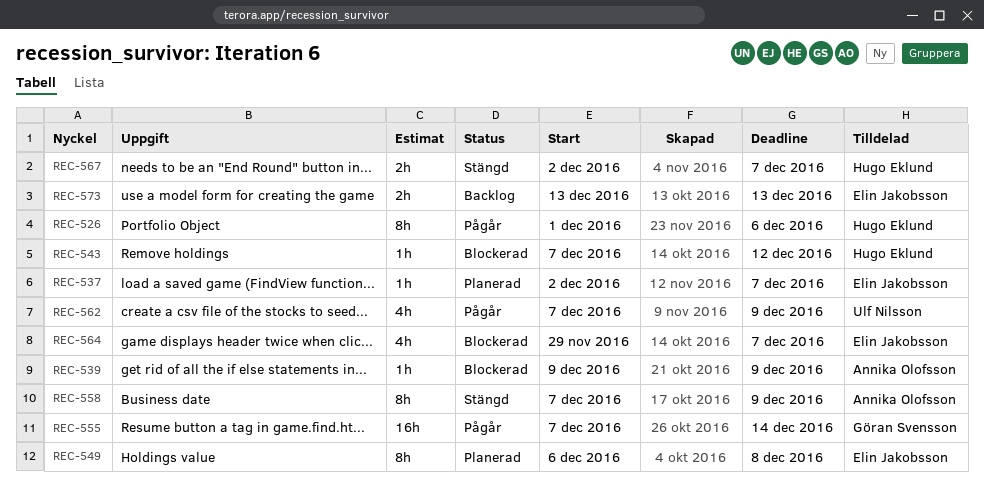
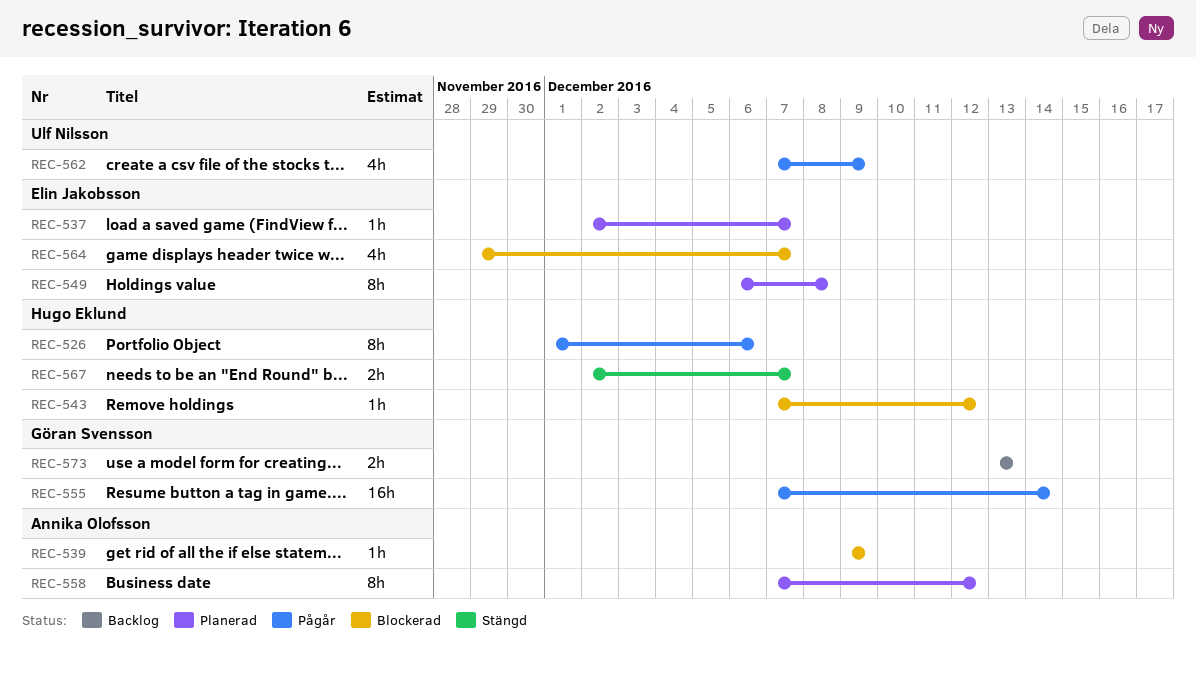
REC-558, status: Stängd -> Planerad
REC-558, due: Dec 9 -> Dec 12
REC-573, owner: Elin Jakobsson -> Göran Svensson

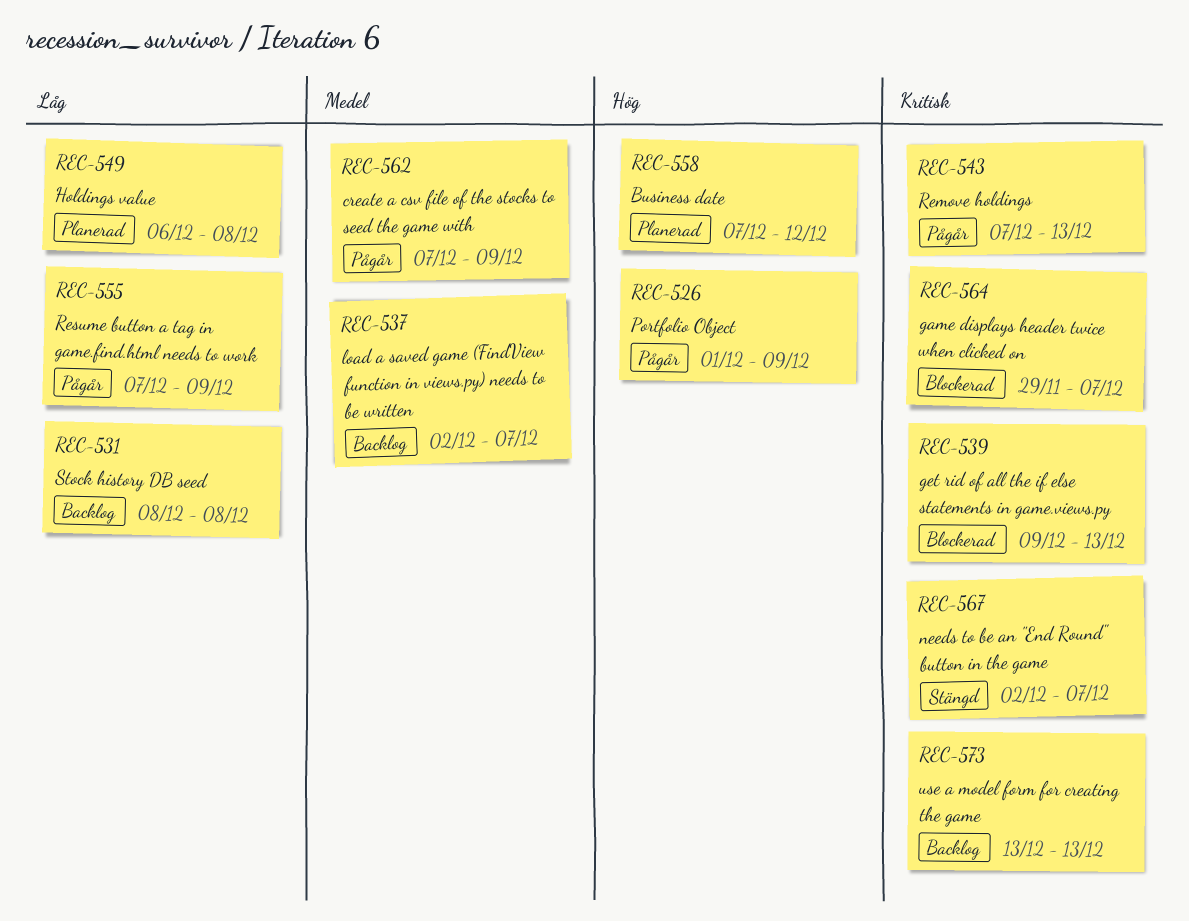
REC-526, due: Dec 6 -> Dec 9
REC-531: none -> present
REC-537, status: Planerad -> Backlog
REC-539, due: Dec 9 -> Dec 13
REC-543, status: Blockerad -> Pågår
REC-543, due: Dec 12 -> Dec 13
REC-555, due: Dec 14 -> Dec 9

